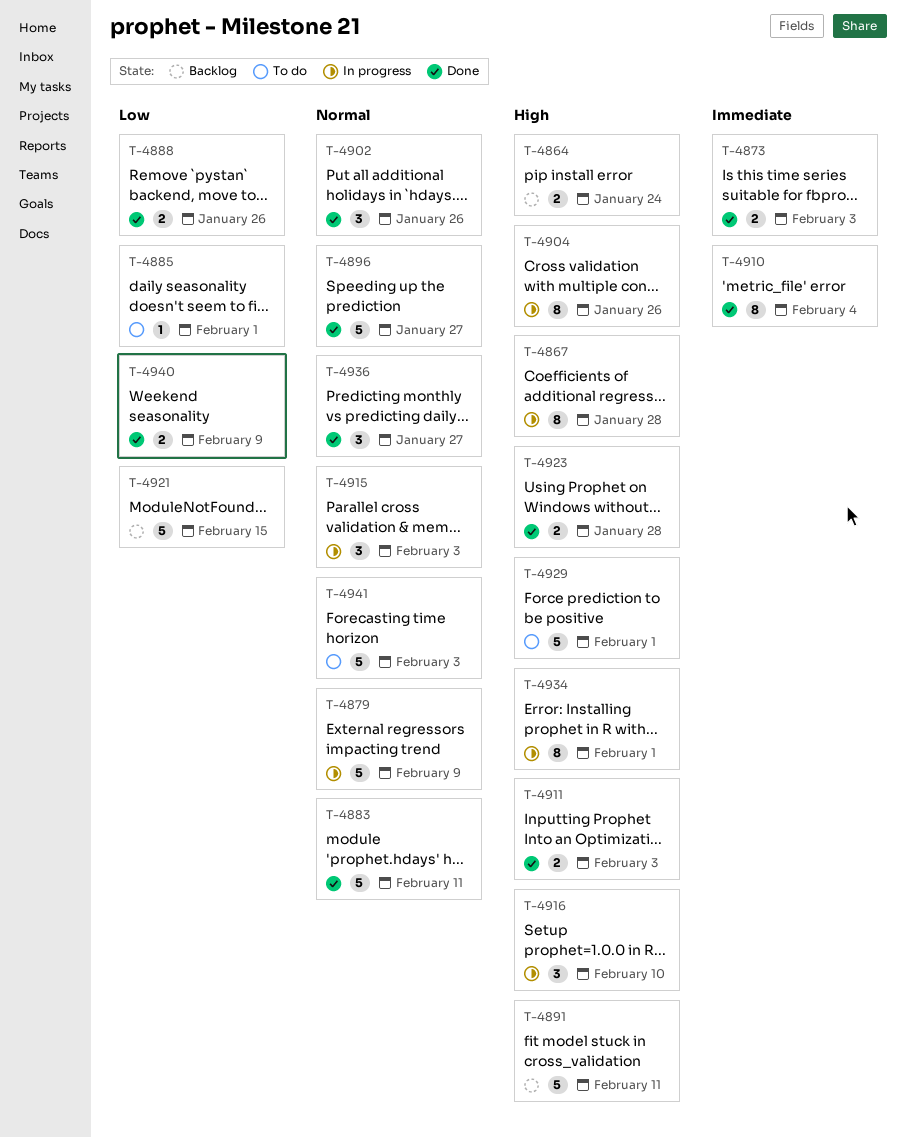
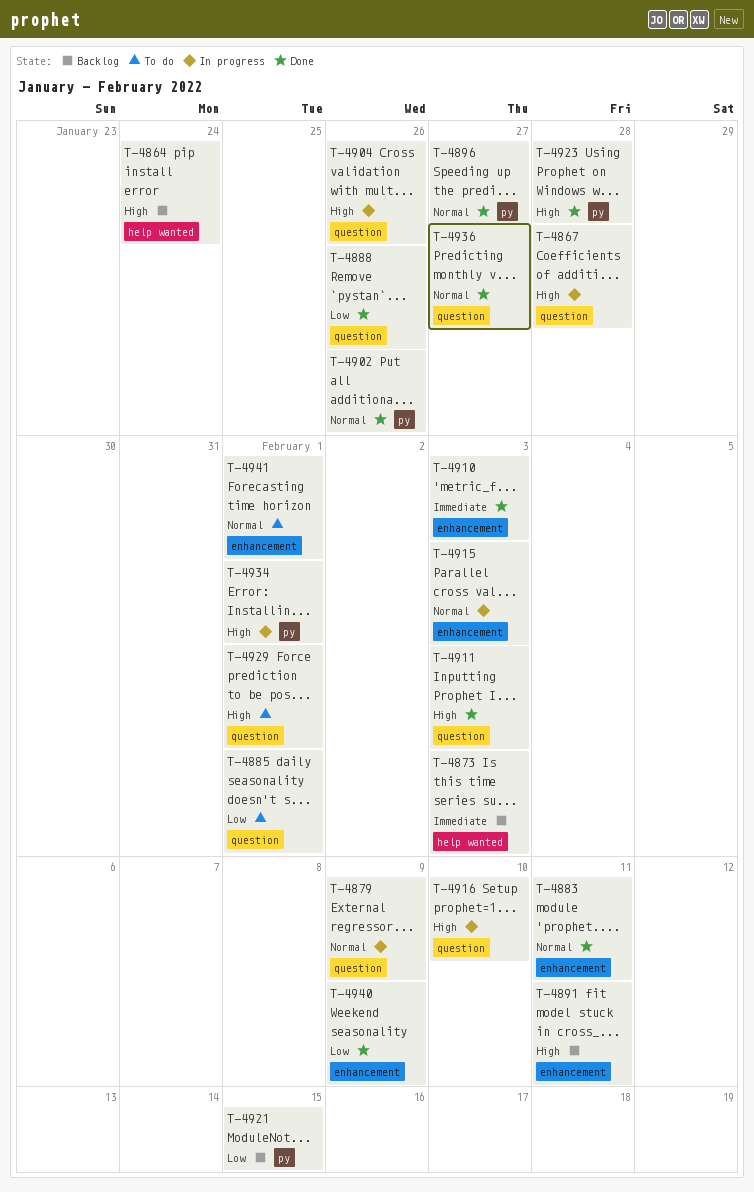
T-4873, status: Done -> Backlog
T-4910, due: Feb 4 -> Feb 3
T-4941, due: Feb 3 -> Feb 1

